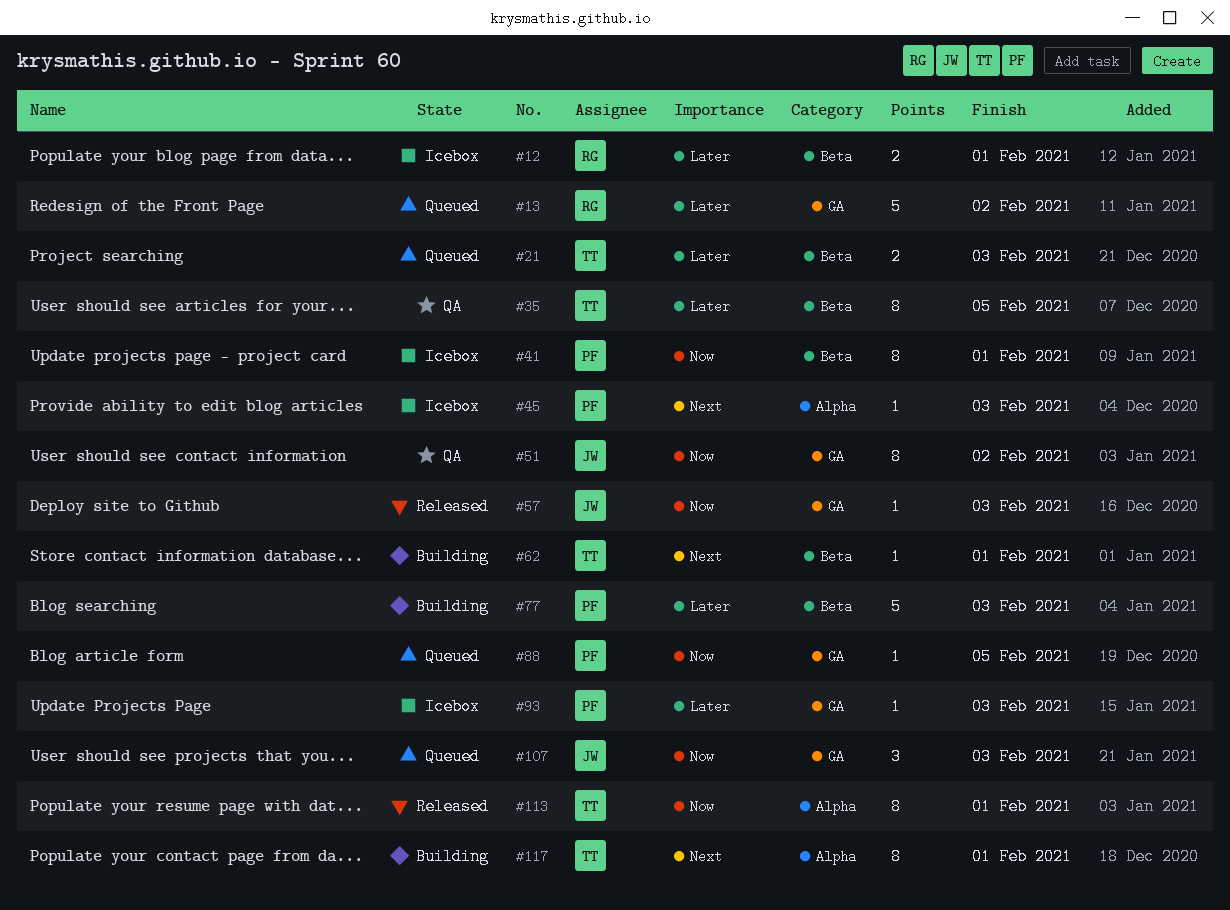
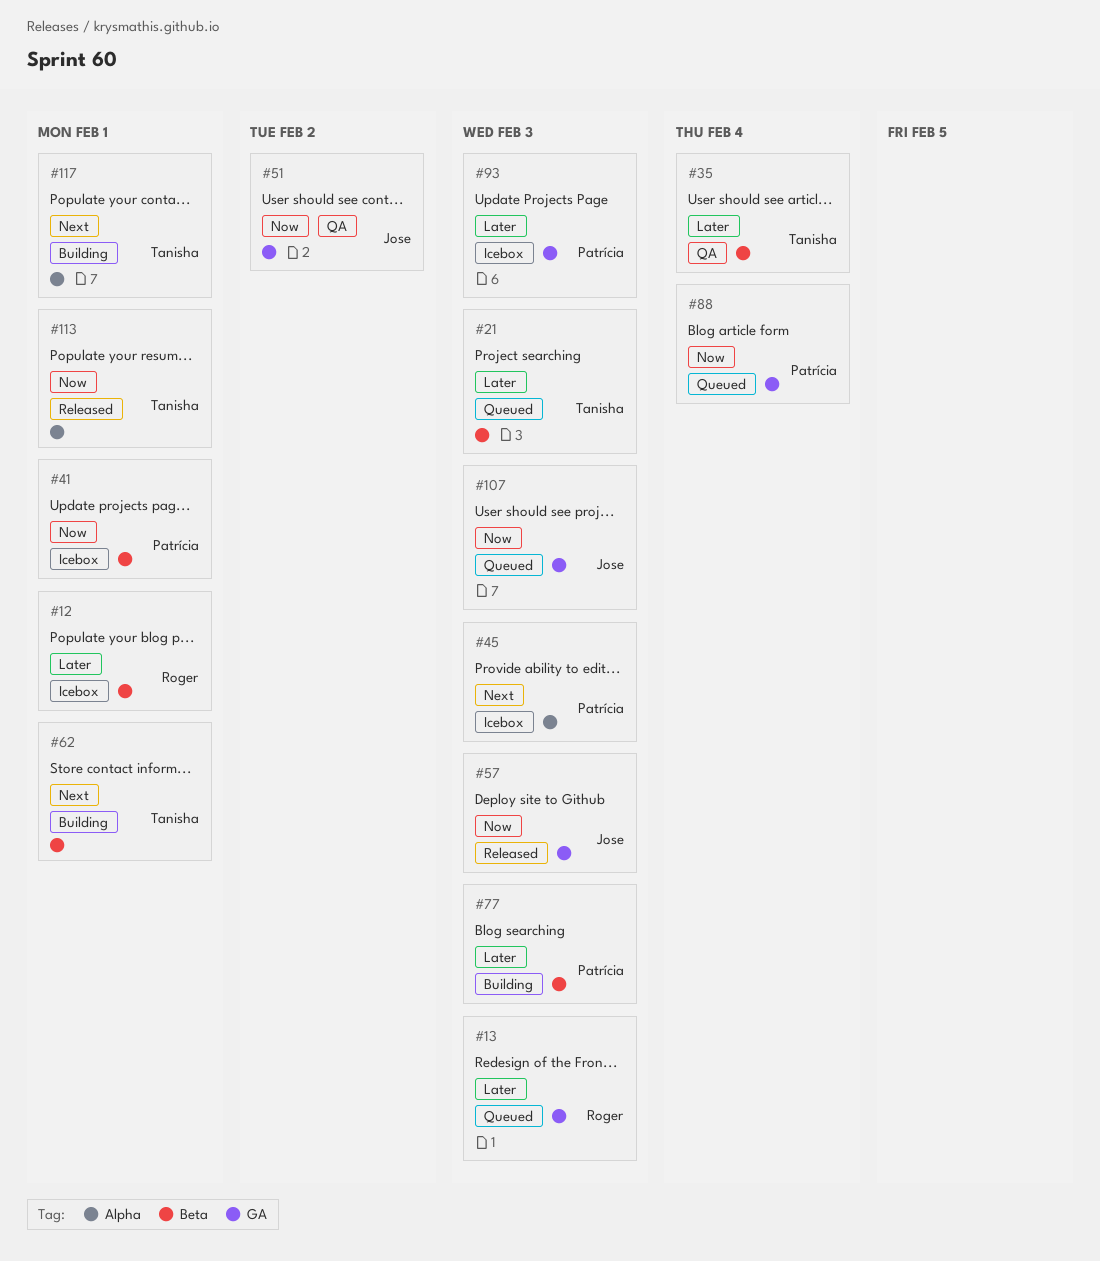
#13, due: Feb 2 -> Feb 3
#35, due: Feb 5 -> Feb 4
#88, due: Feb 5 -> Feb 4

